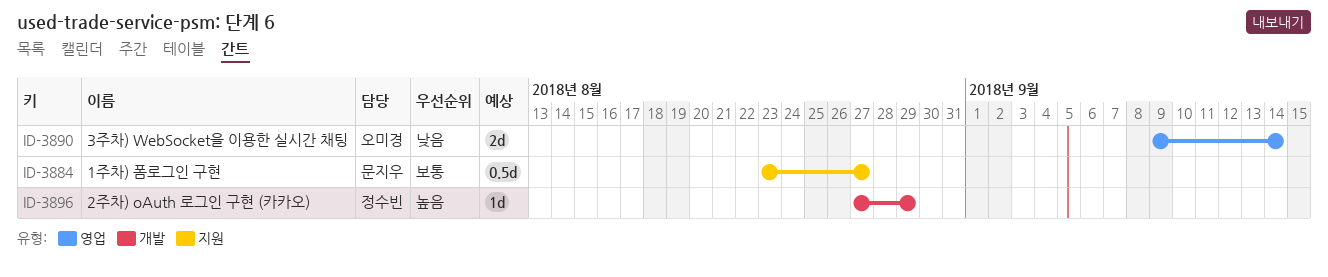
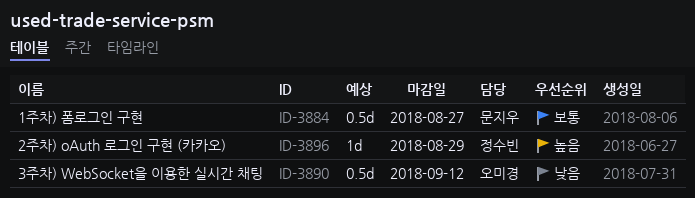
ID-3890, estimate: 2d -> 0.5d
ID-3890, due: Sep 14 -> Sep 12

